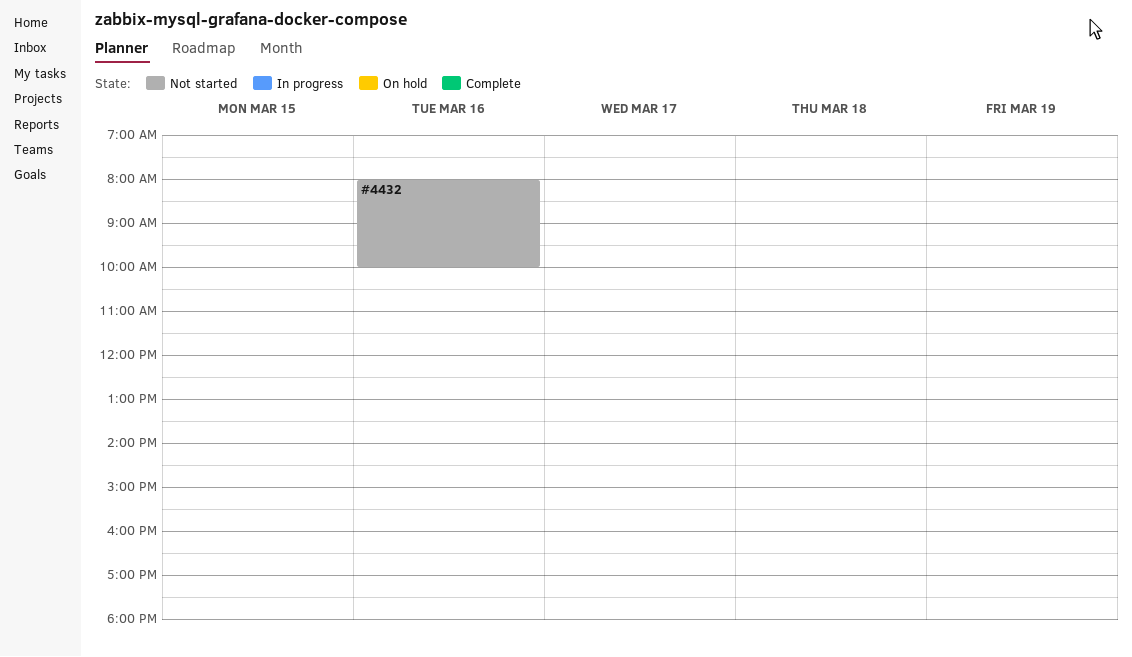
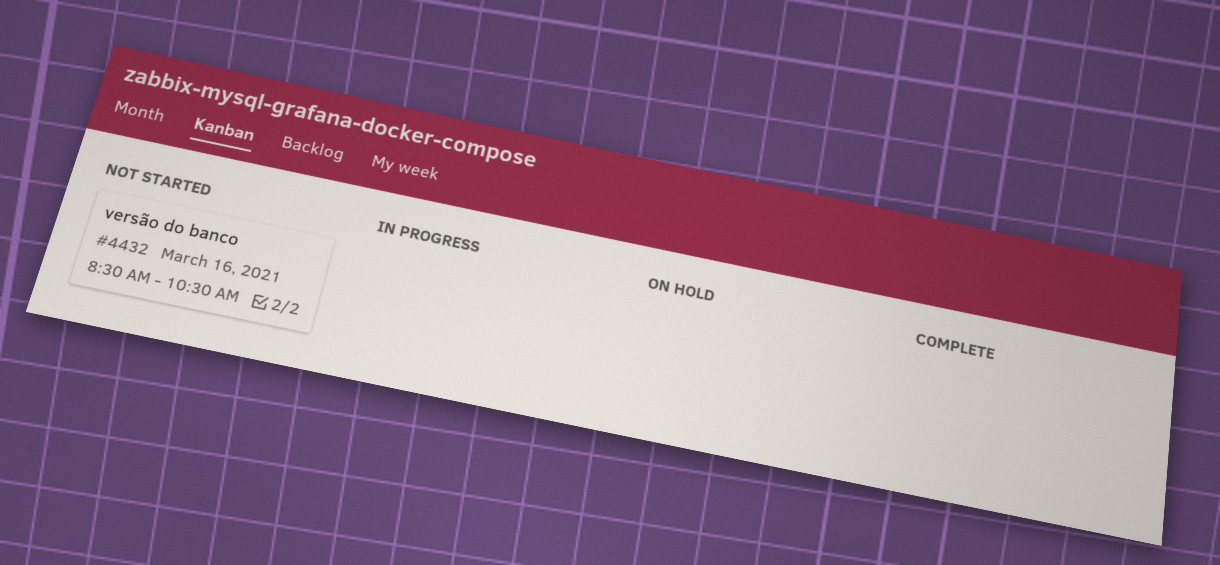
#4432, begins: 08:00 -> 08:30
#4432, ends: 10:00 -> 10:30

